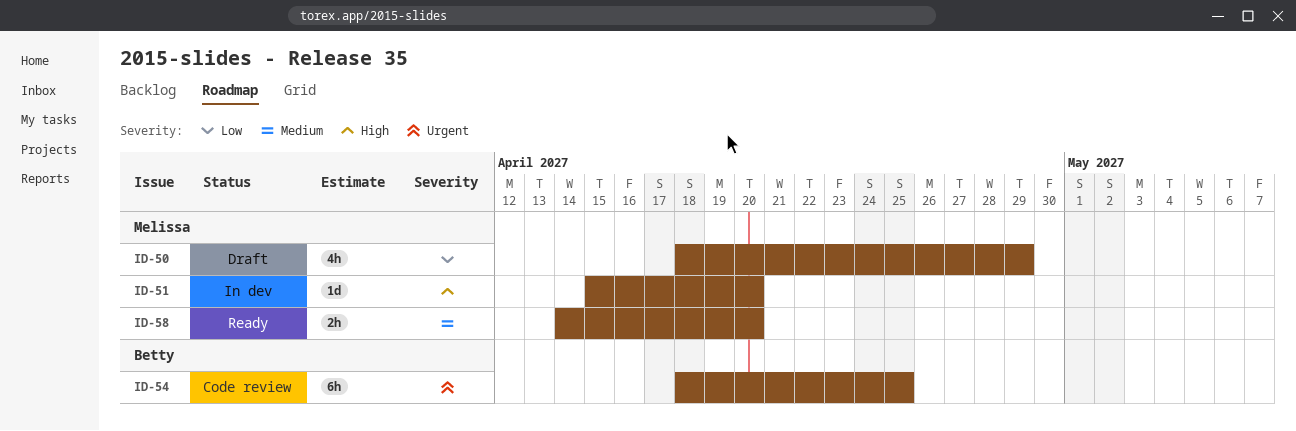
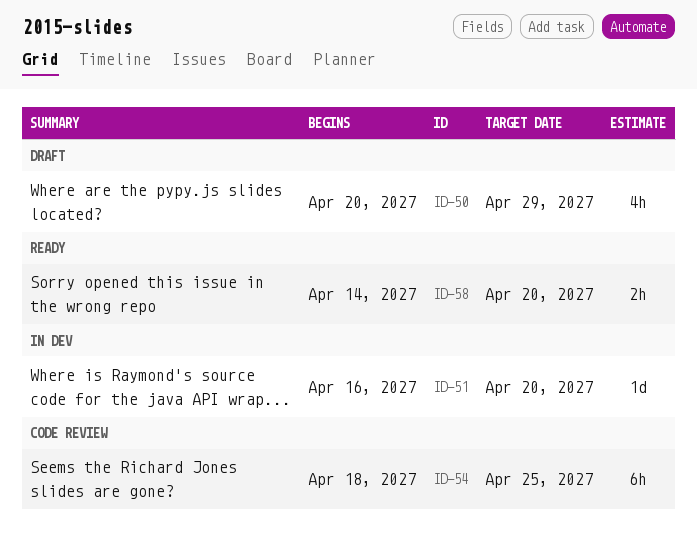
ID-50, start: Apr 18 -> Apr 20
ID-51, start: Apr 15 -> Apr 16

